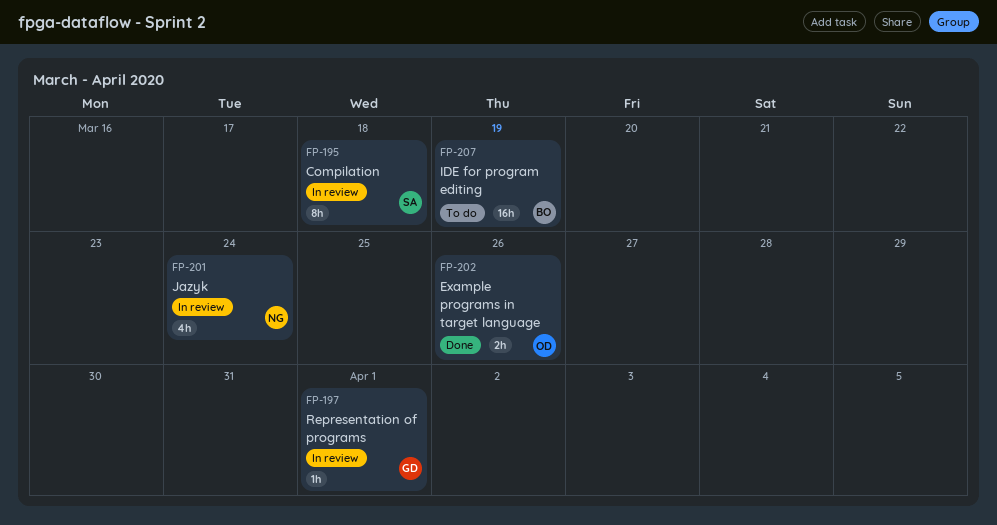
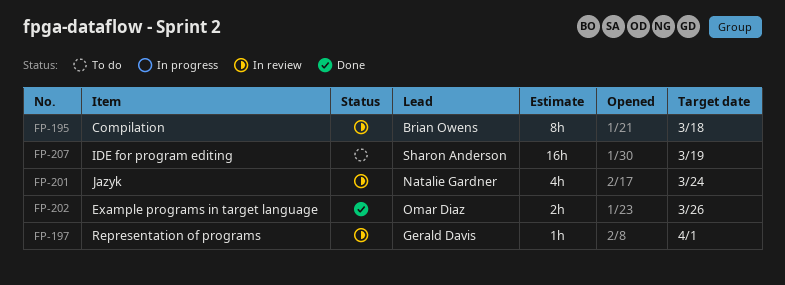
FP-195, owner: Sharon Anderson -> Brian Owens
FP-207, owner: Brian Owens -> Sharon Anderson

